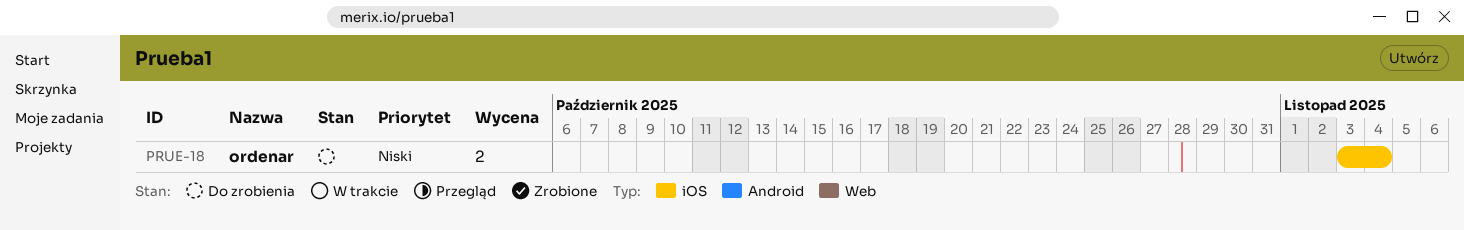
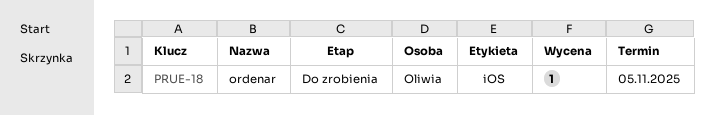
PRUE-18, estimate: 2 -> 1
PRUE-18, due: Nov 4 -> Nov 5

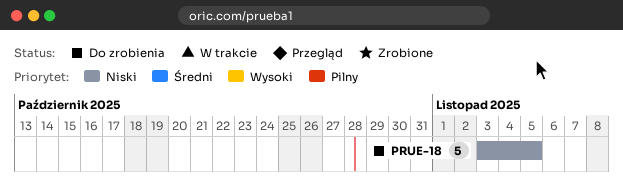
PRUE-18, estimate: 1 -> 5

